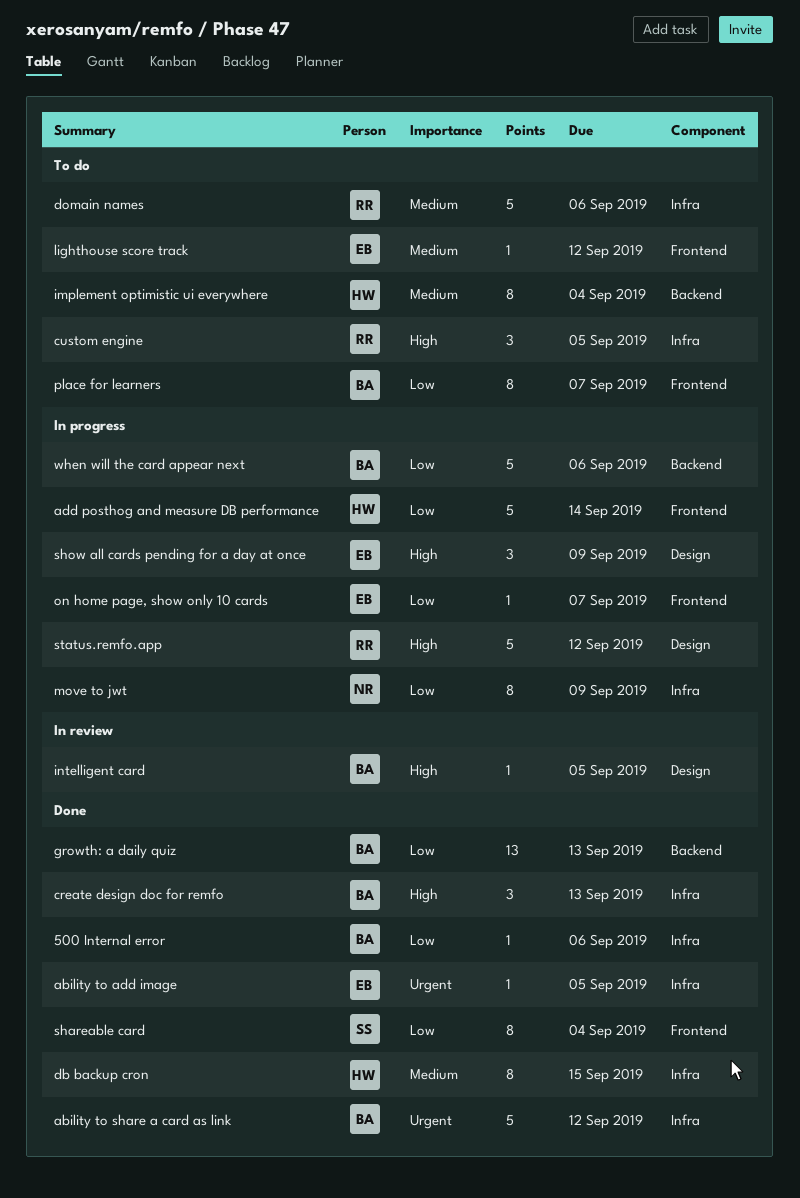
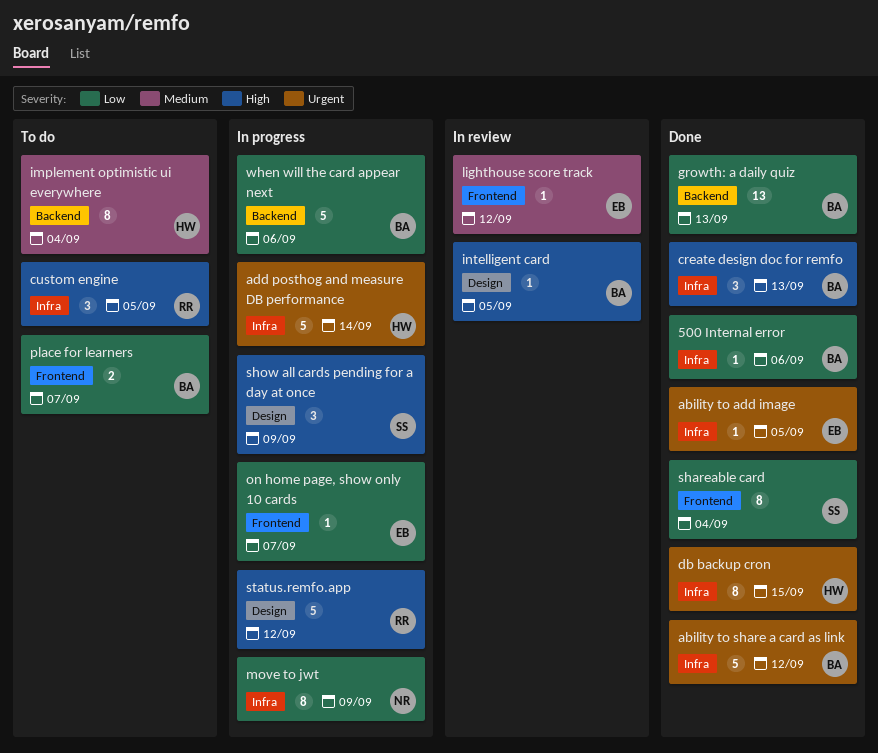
add posthog and measure DB performance, priority: Low -> Urgent
add posthog and measure DB performance, label: Frontend -> Infra
db backup cron, priority: Medium -> Urgent
domain names: present -> none
lighthouse score track, status: To do -> In review
place for learners, estimate: 8 -> 2
show all cards pending for a day at once, owner: EB -> SS

